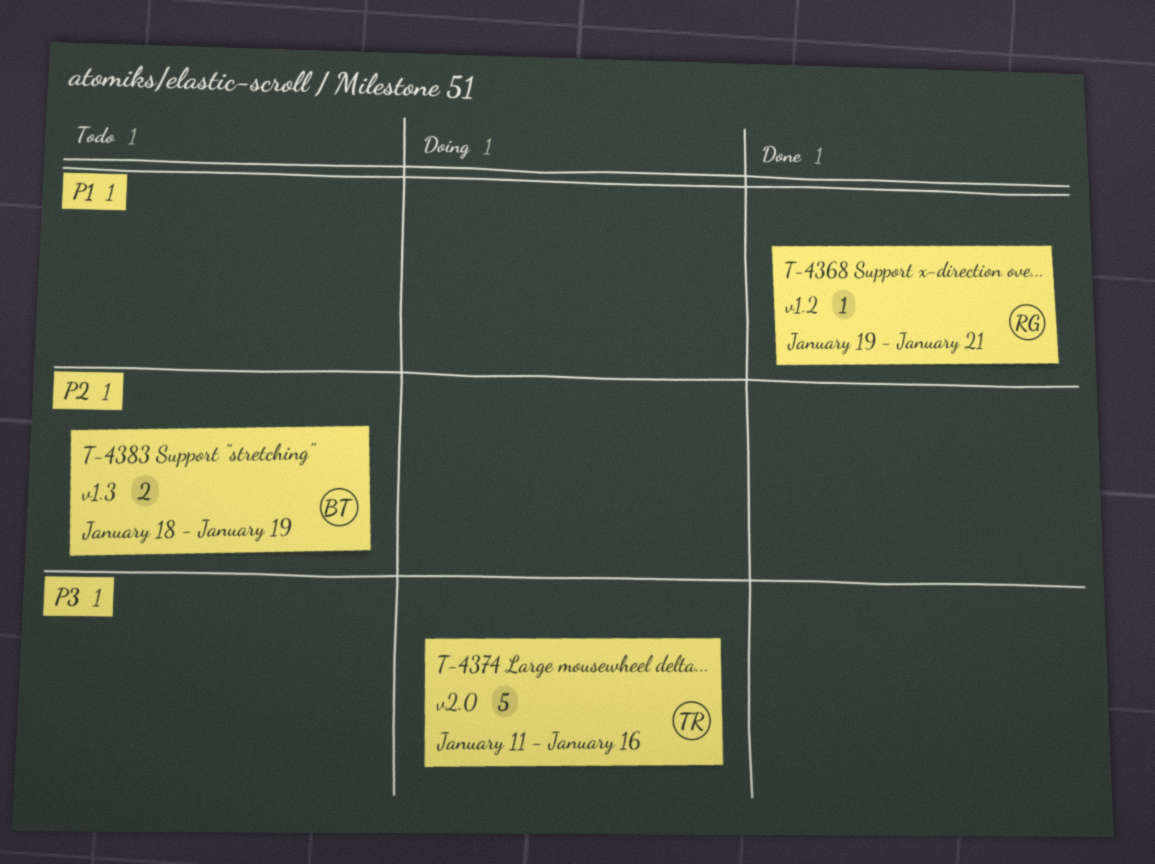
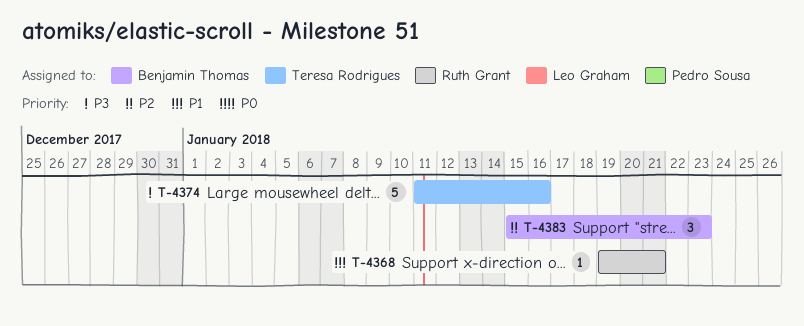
T-4383, estimate: 2 -> 3
T-4383, start: Jan 18 -> Jan 15
T-4383, due: Jan 19 -> Jan 23

